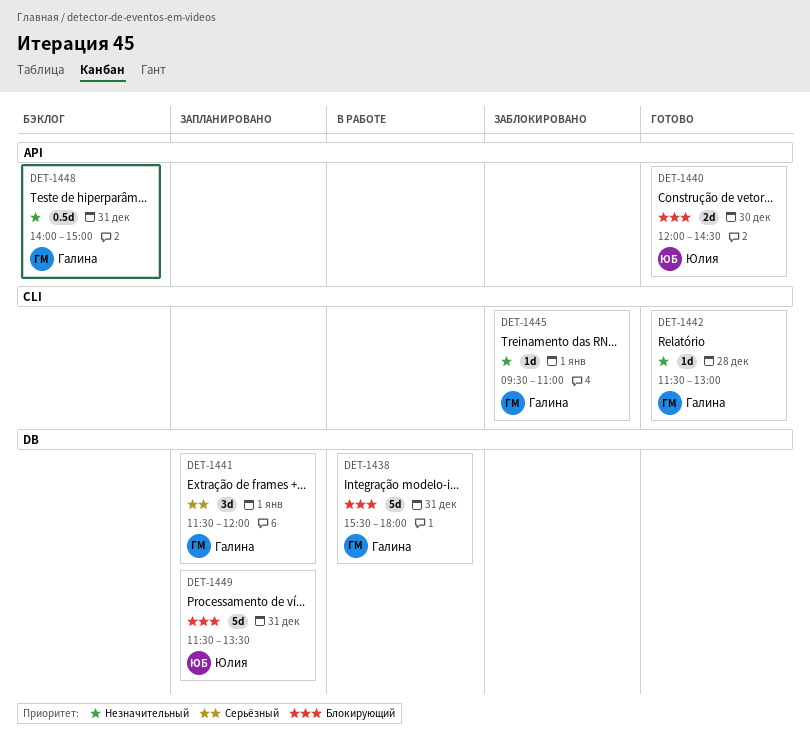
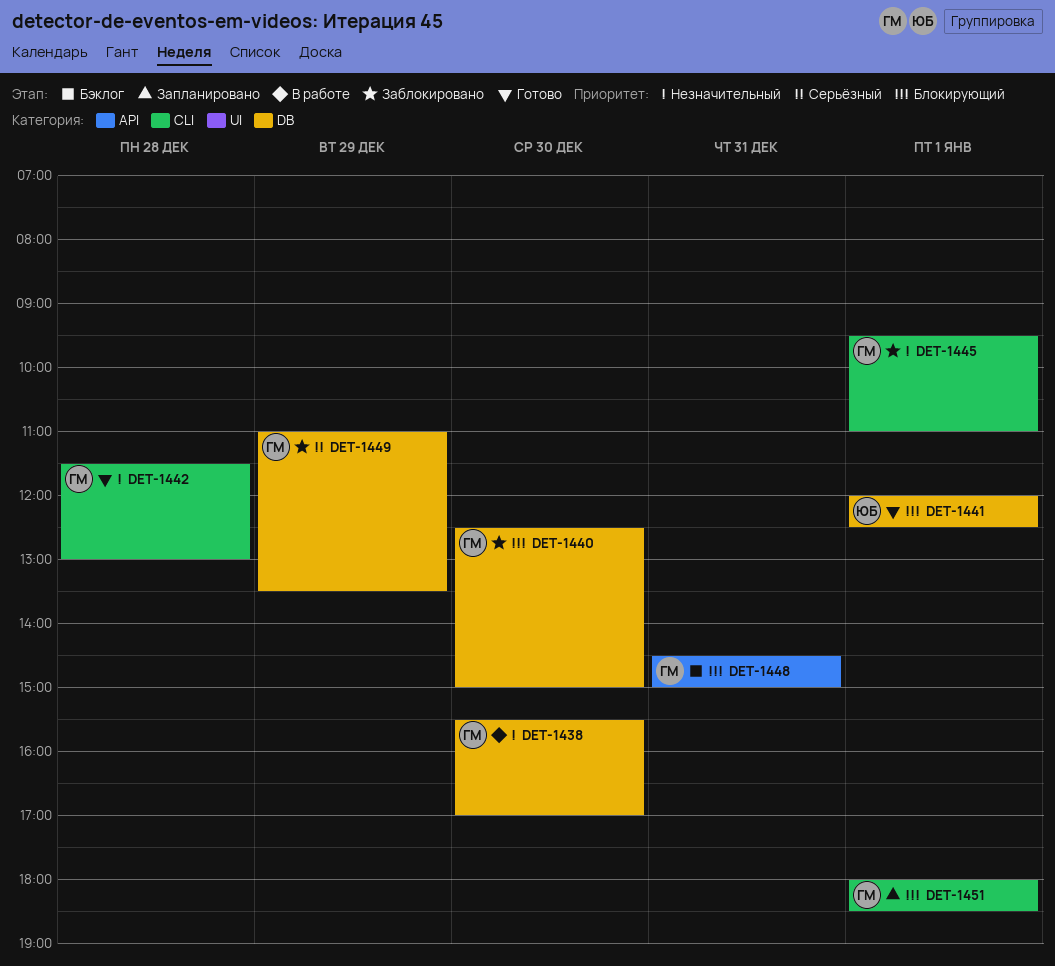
DET-1438, priority: Блокирующий -> Незначительный
DET-1438, day: Dec 31 -> Dec 30
DET-1438, ends: 18:00 -> 17:00
DET-1440, status: Готово -> Заблокировано
DET-1440, owner: Юлия -> Галина
DET-1440, label: API -> DB
DET-1440, begins: 12:00 -> 12:30
DET-1440, ends: 14:30 -> 15:00
DET-1441, status: Запланировано -> Готово
DET-1441, owner: Галина -> Юлия
DET-1441, priority: Серьёзный -> Блокирующий
DET-1441, begins: 11:30 -> 12:00
DET-1441, ends: 12:00 -> 12:30
DET-1448, priority: Незначительный -> Блокирующий
DET-1448, begins: 14:00 -> 14:30
DET-1449, status: Запланировано -> Заблокировано
DET-1449, owner: Юлия -> Галина
DET-1449, priority: Блокирующий -> Серьёзный
DET-1449, day: Dec 31 -> Dec 29
DET-1449, begins: 11:30 -> 11:00
DET-1451: none -> present

